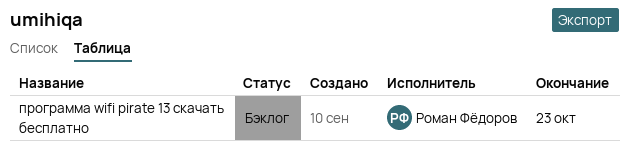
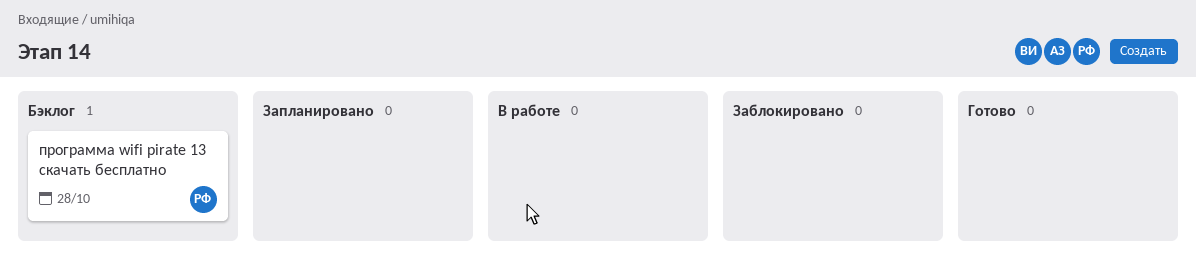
программа wifi pirate 13 скачать бесплатно, due: Oct 23 -> Oct 28

